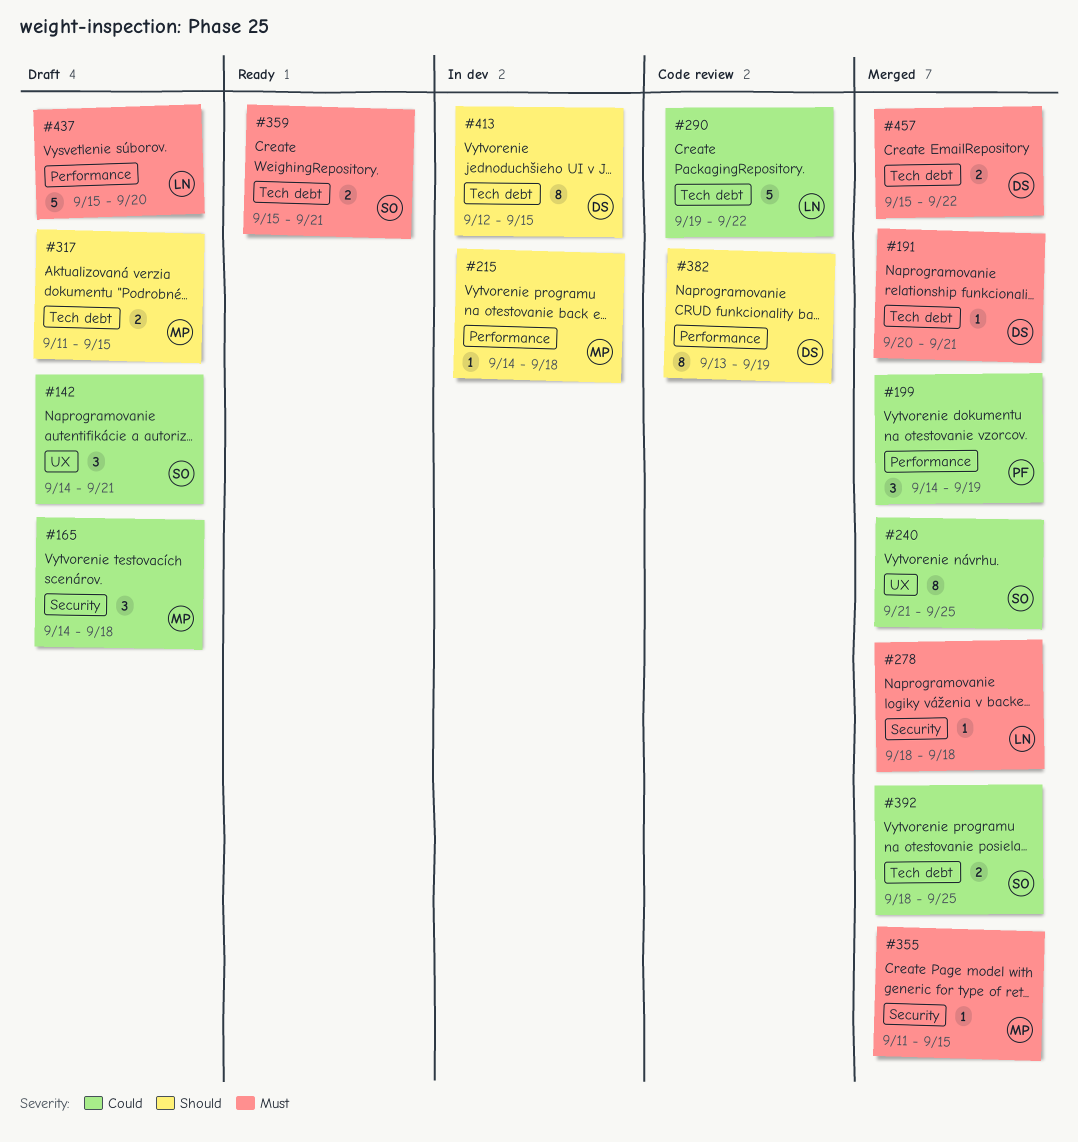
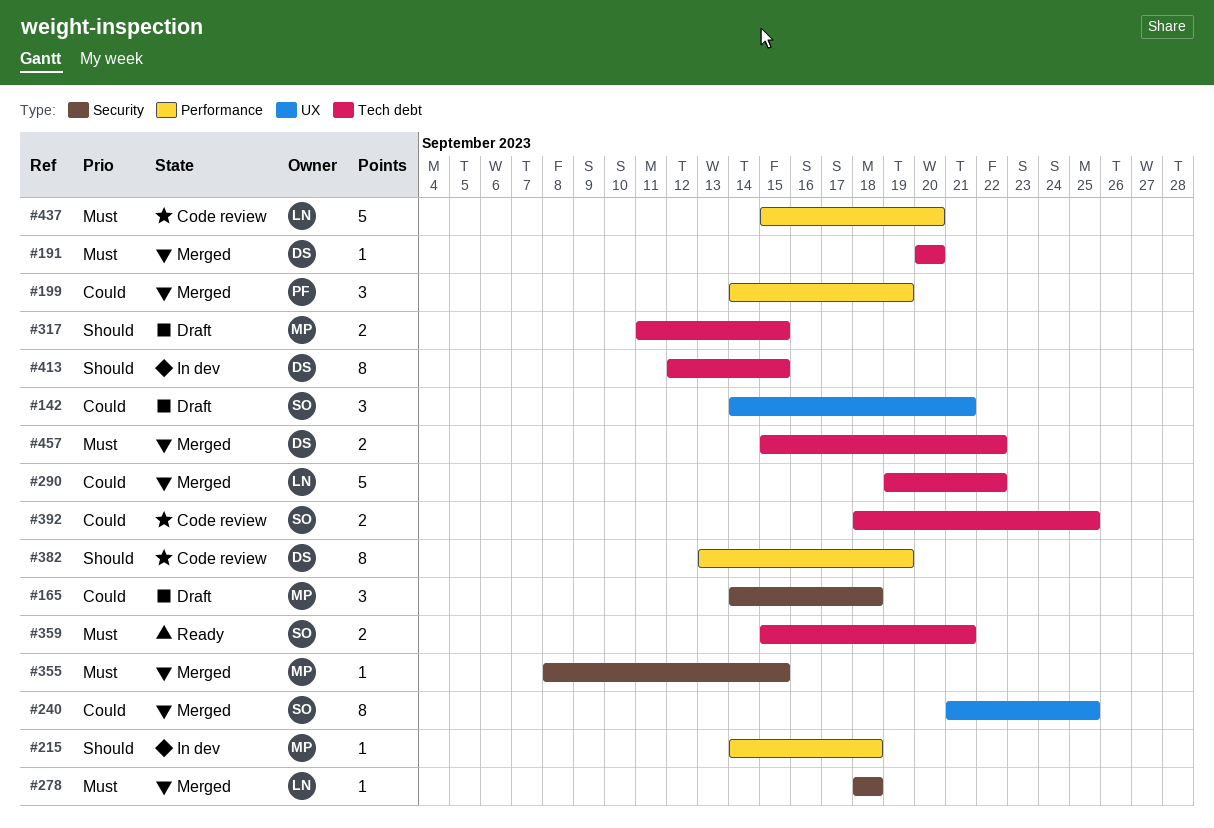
#191, due: Sep 21 -> Sep 20
#290, status: Code review -> Merged
#355, start: Sep 11 -> Sep 8
#392, status: Merged -> Code review
#437, status: Draft -> Code review

